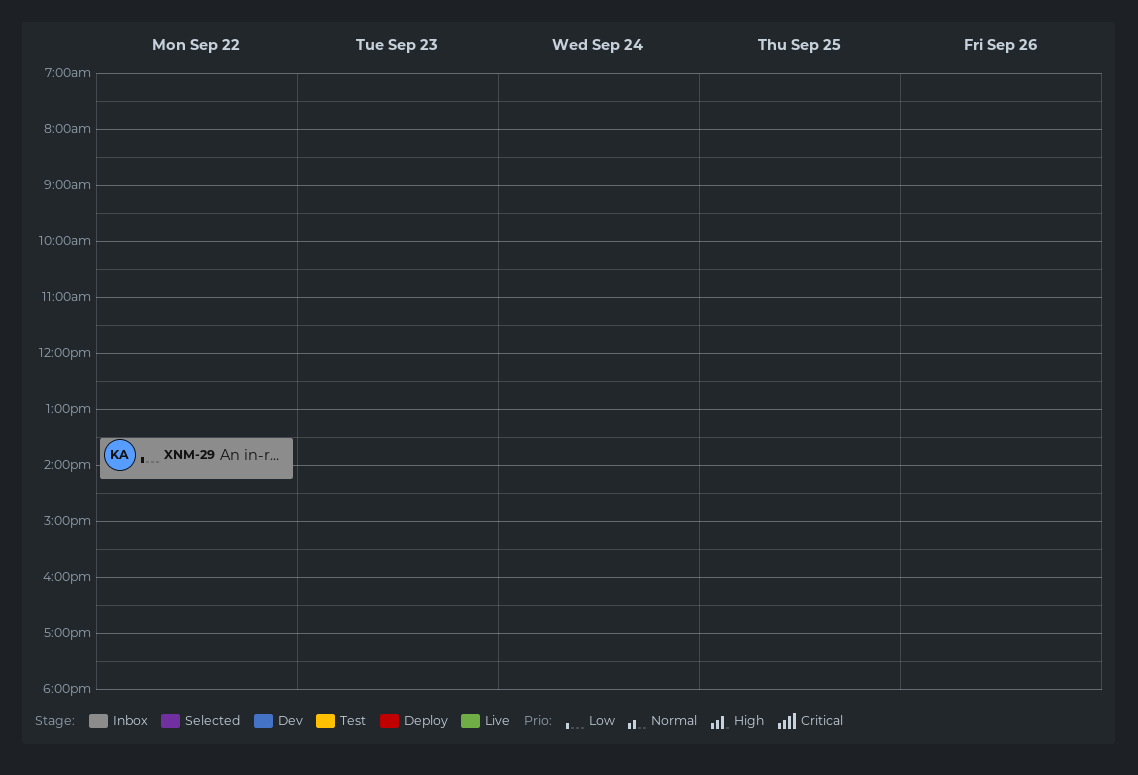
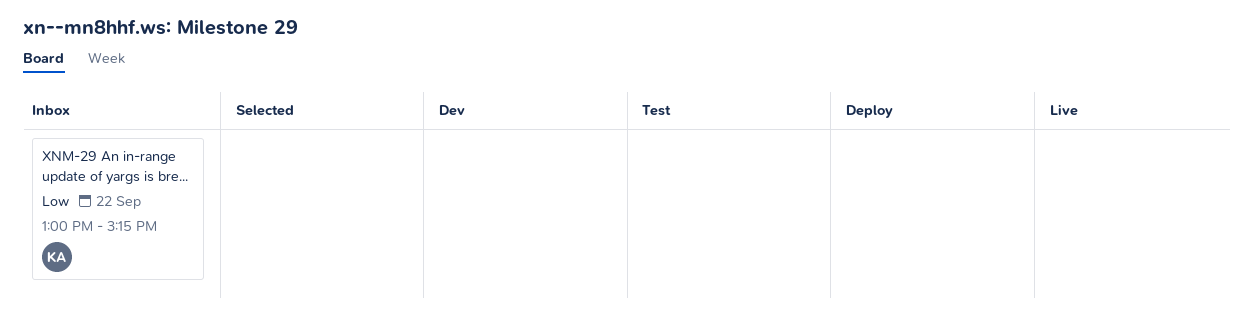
XNM-29, begins: 13:30 -> 13:00
XNM-29, ends: 14:15 -> 15:15

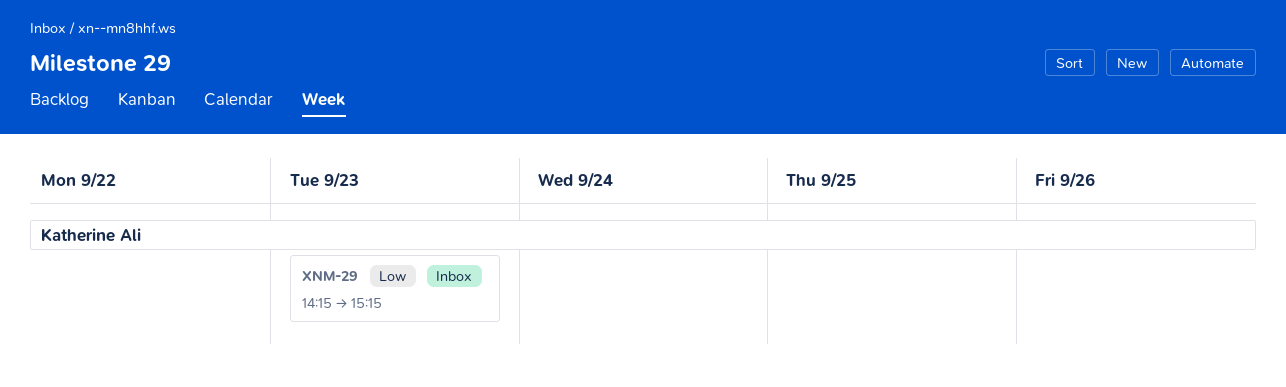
XNM-29, day: Sep 22 -> Sep 23
XNM-29, begins: 13:00 -> 14:15

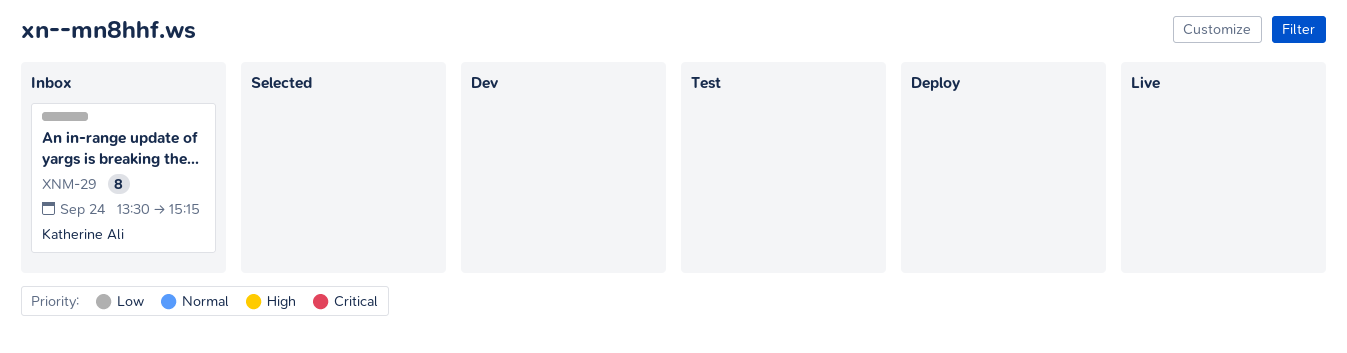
XNM-29, day: Sep 23 -> Sep 24
XNM-29, begins: 14:15 -> 13:30

